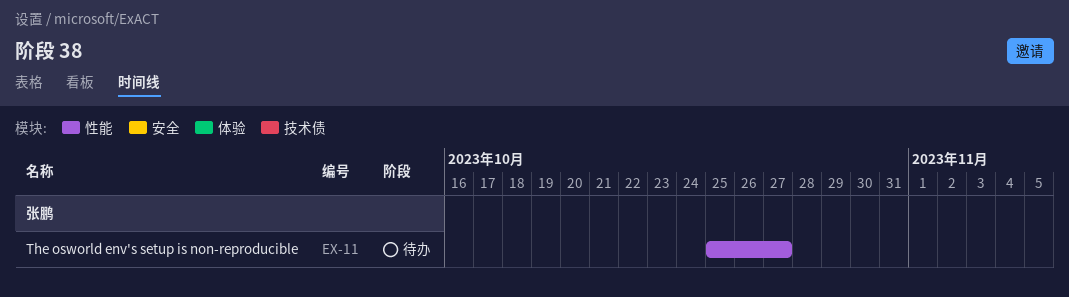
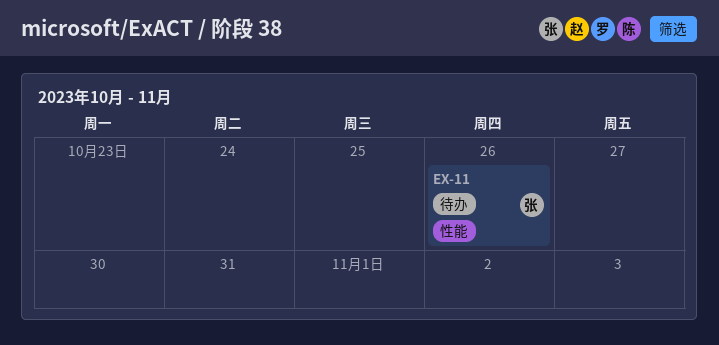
EX-11, due: Oct 27 -> Oct 26

